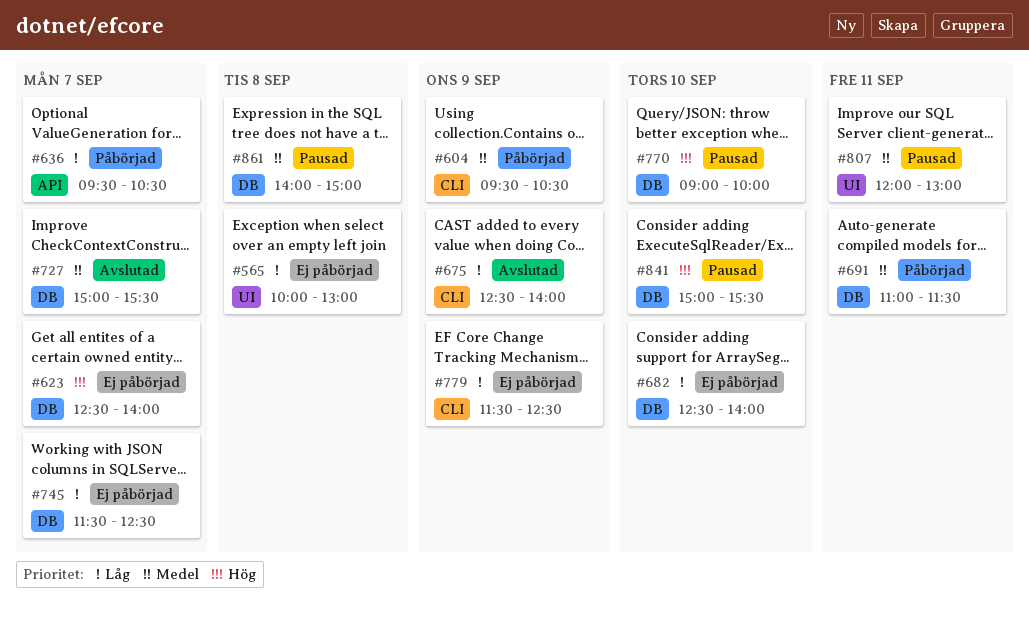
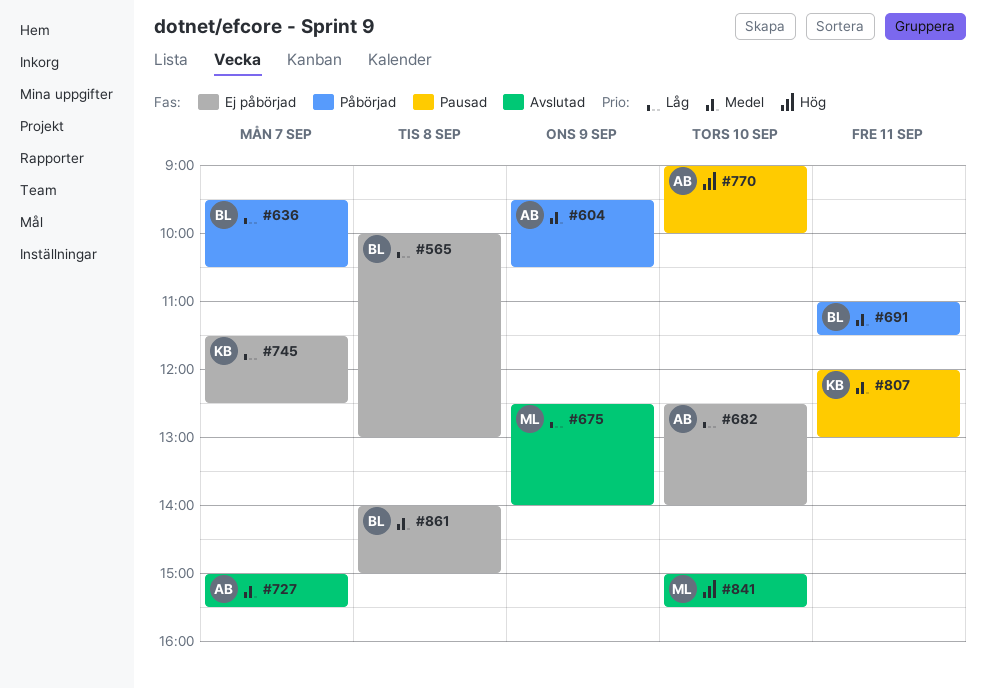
#623: present -> none
#779: present -> none
#841, status: Pausad -> Avslutad
#861, status: Pausad -> Ej påbörjad

